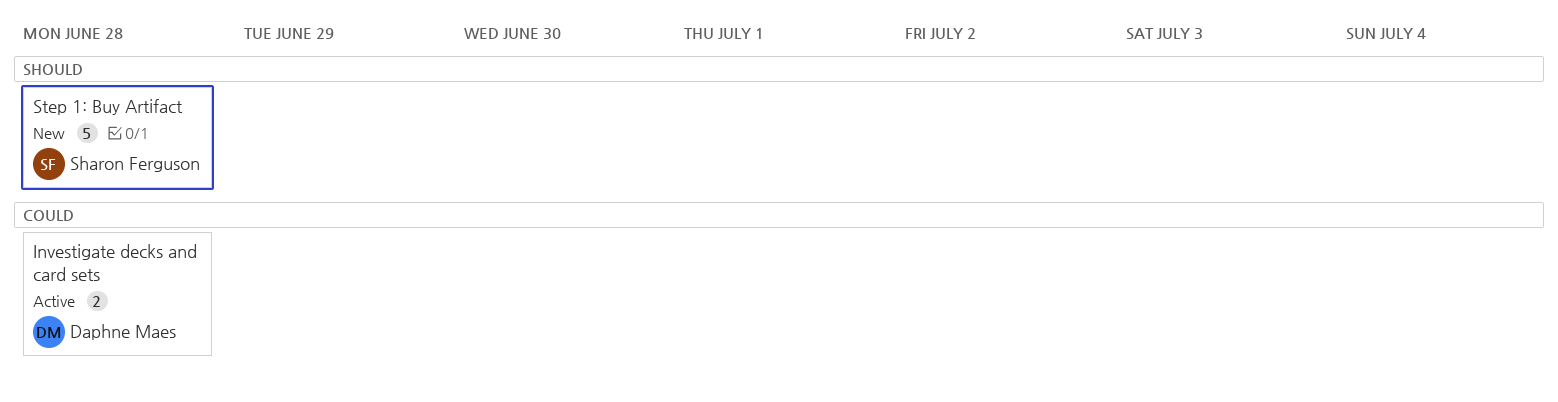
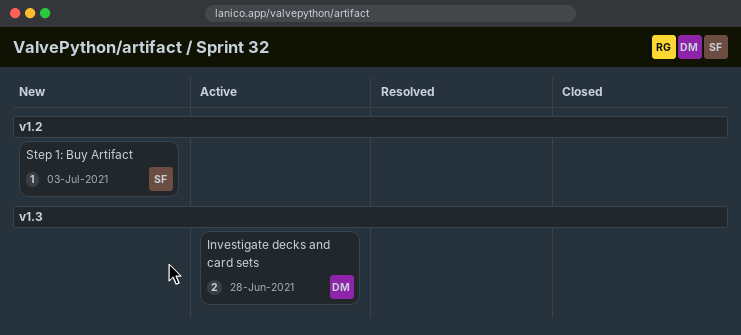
Step 1: Buy Artifact, estimate: 5 -> 1
Step 1: Buy Artifact, due: Jun 28 -> Jul 3

